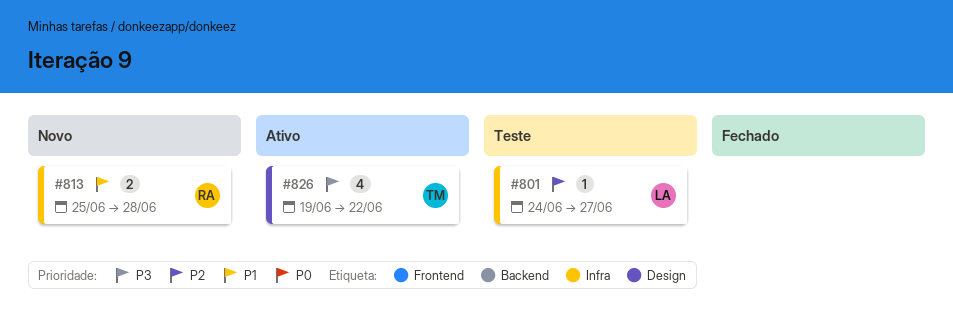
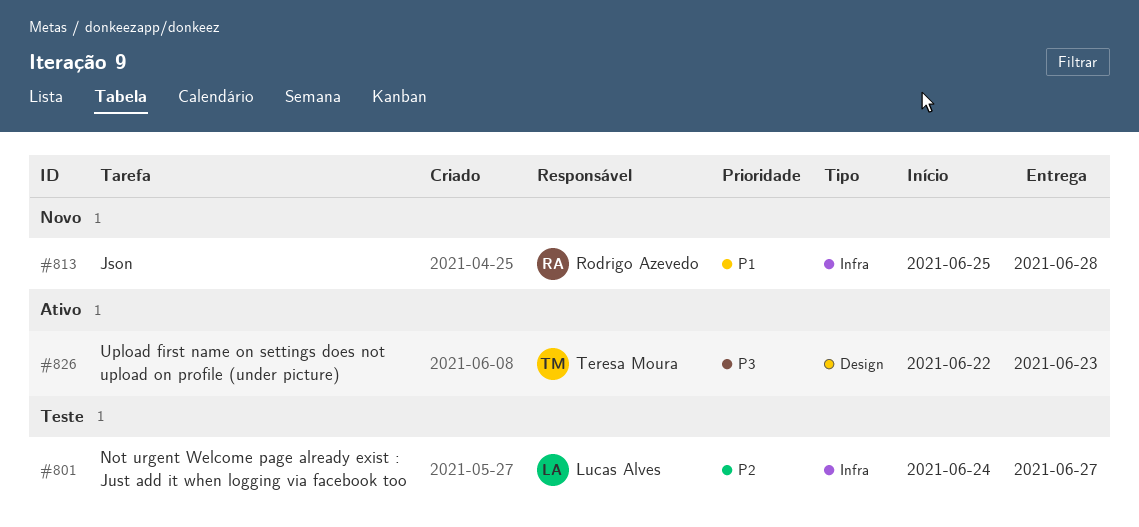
#826, start: Jun 19 -> Jun 22
#826, due: Jun 22 -> Jun 23

